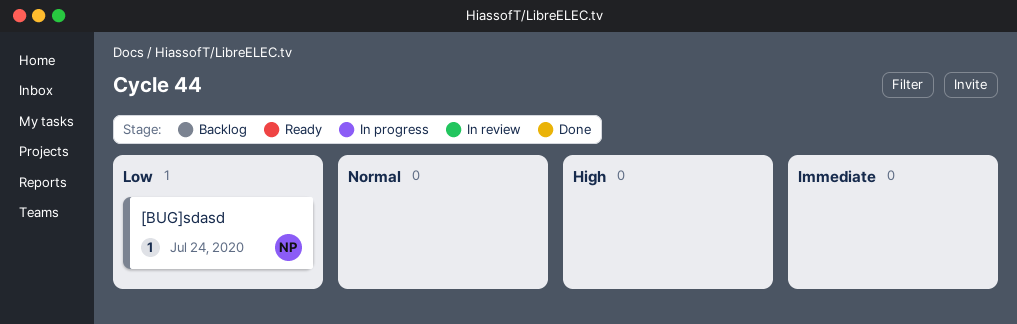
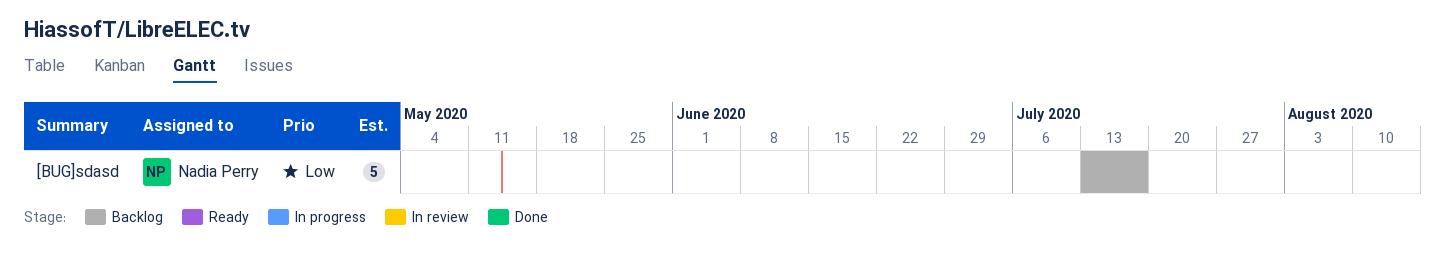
[BUG]sdasd, estimate: 1 -> 5
[BUG]sdasd, due: Jul 24 -> Jul 17

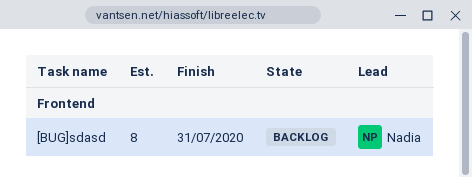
[BUG]sdasd, estimate: 5 -> 8
[BUG]sdasd, due: Jul 17 -> Jul 31

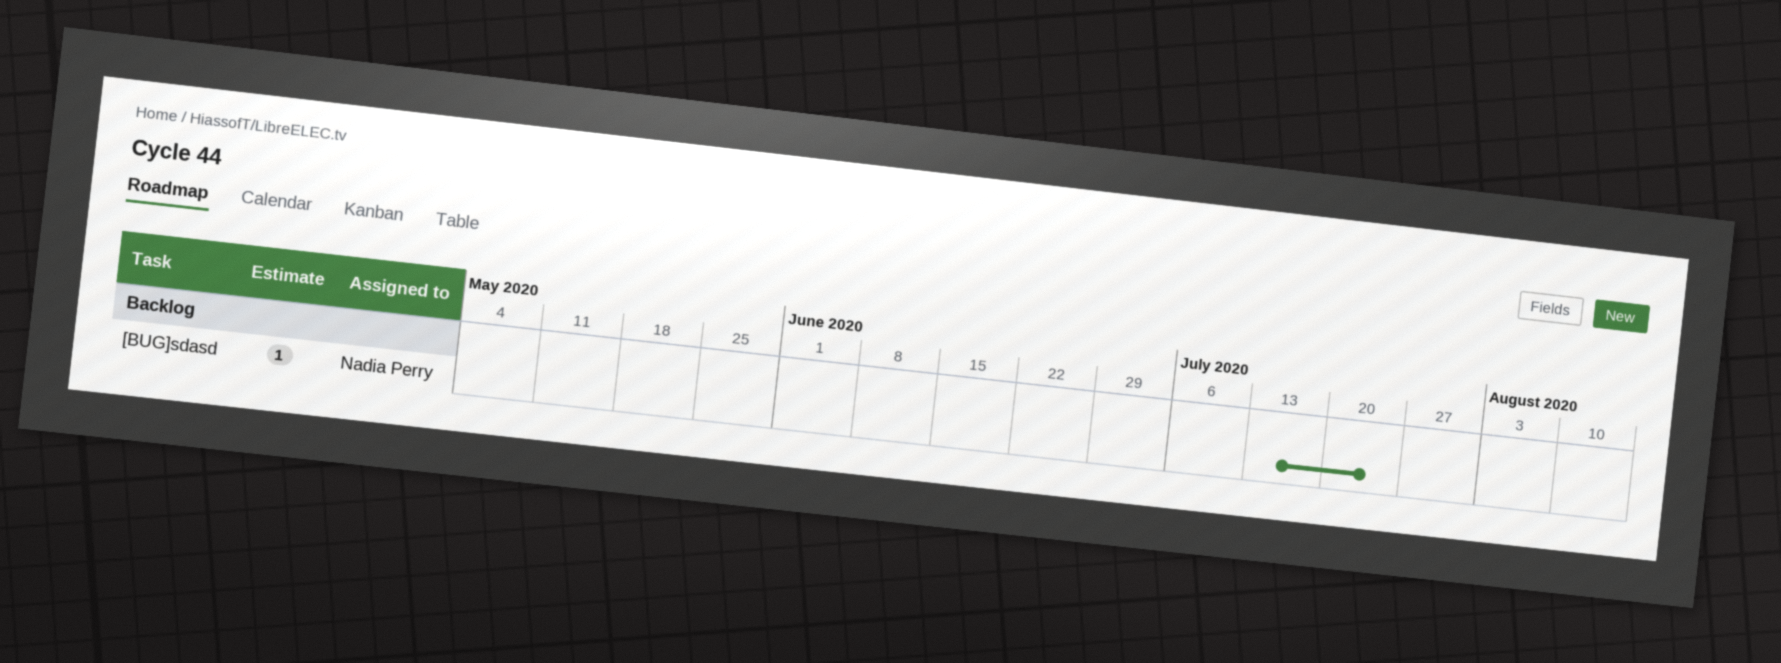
[BUG]sdasd, estimate: 8 -> 1
[BUG]sdasd, due: Jul 31 -> Jul 24

